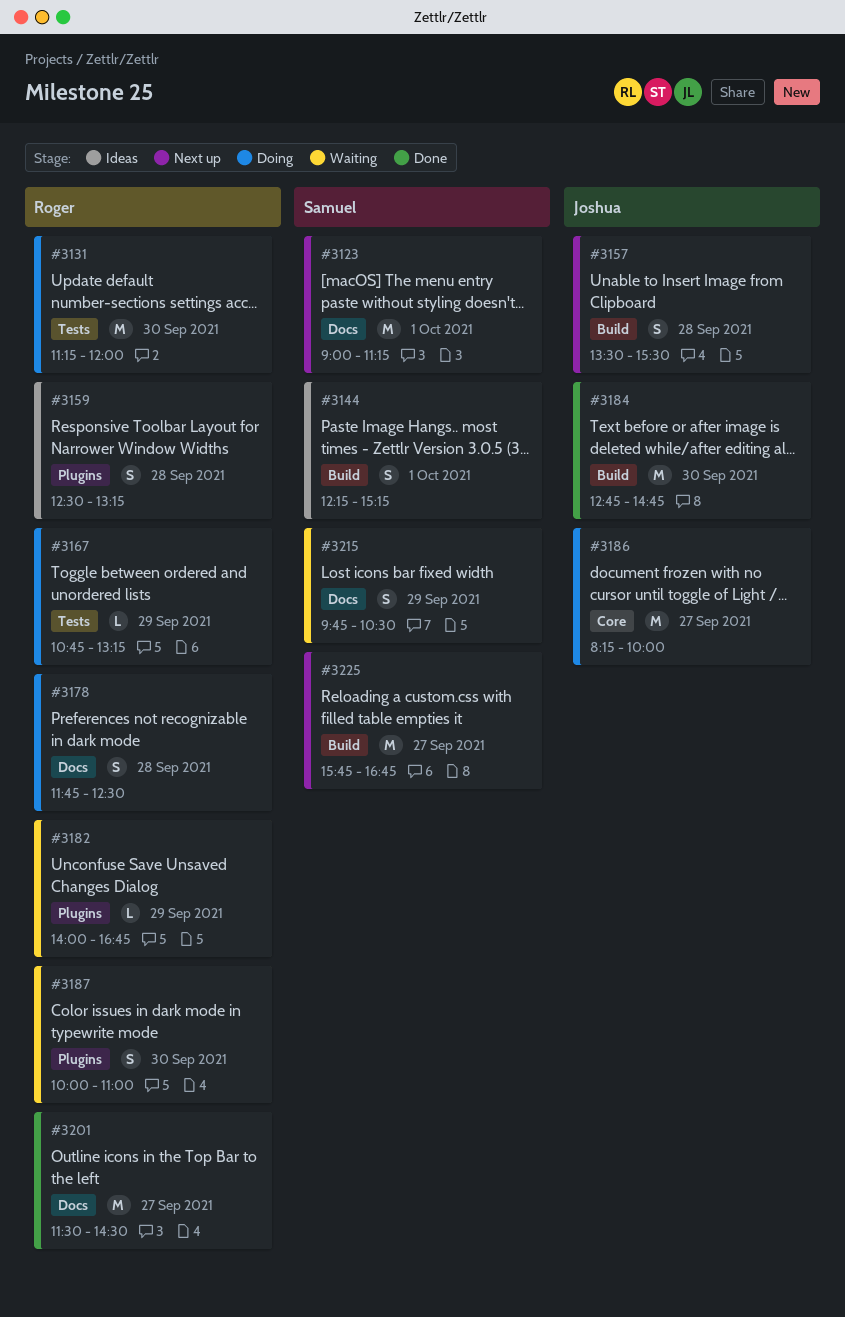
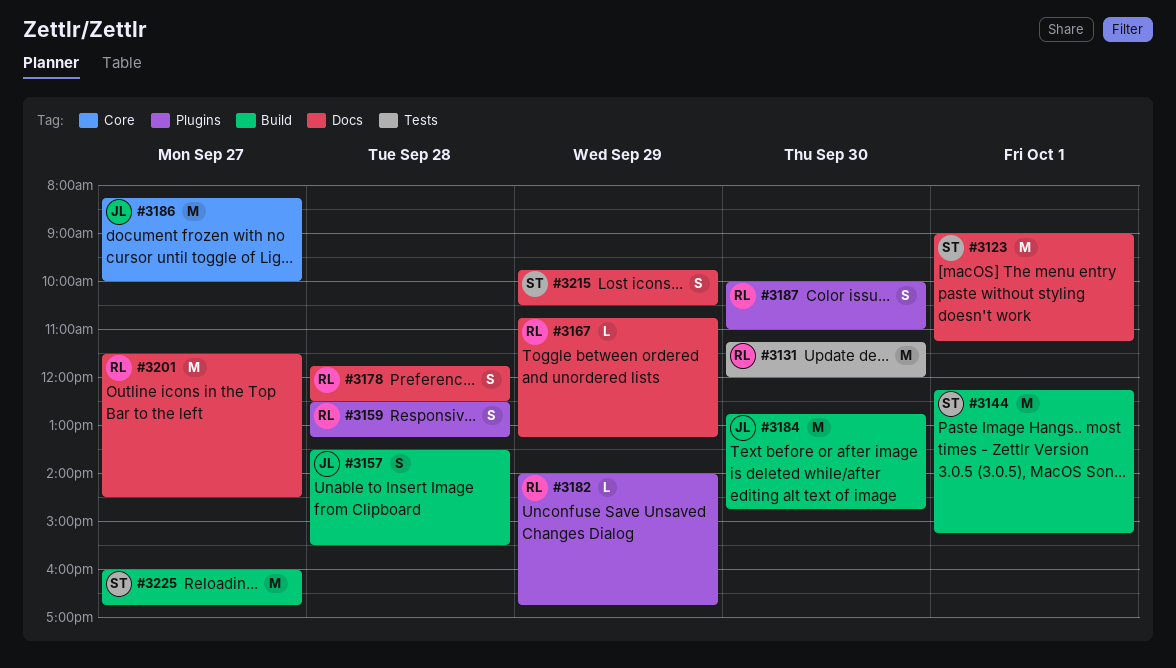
#3144, estimate: S -> M
#3167, label: Tests -> Docs
#3225, begins: 15:45 -> 16:00

